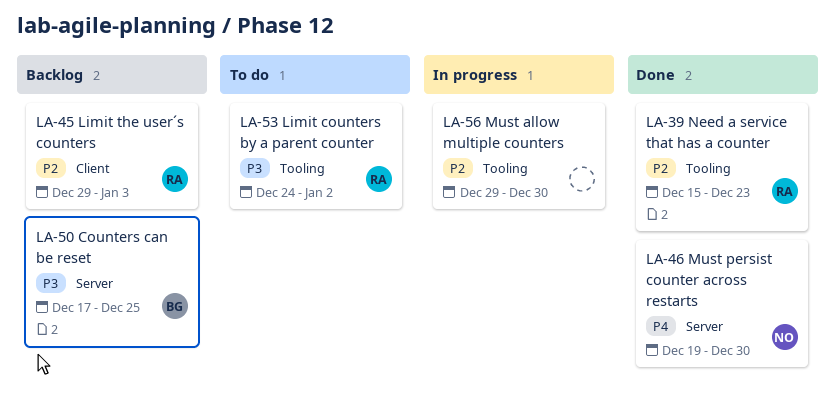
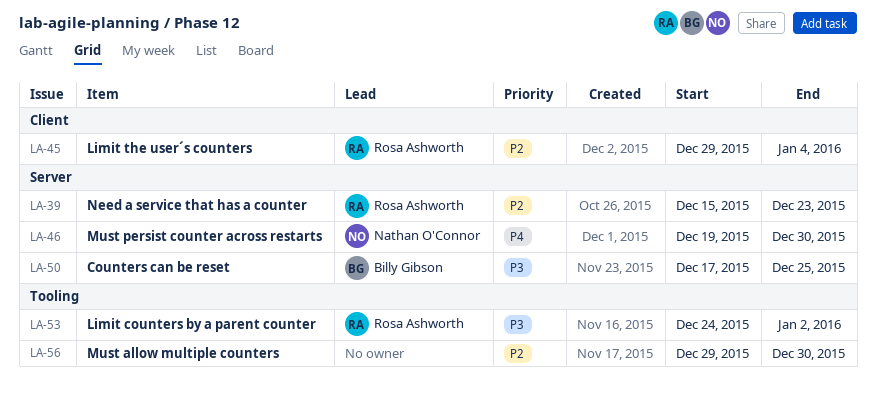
LA-39, label: Tooling -> Server
LA-45, due: Jan 3 -> Jan 4

